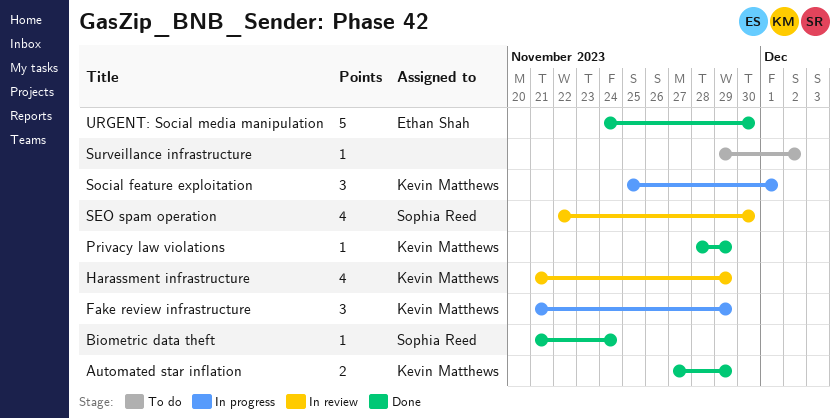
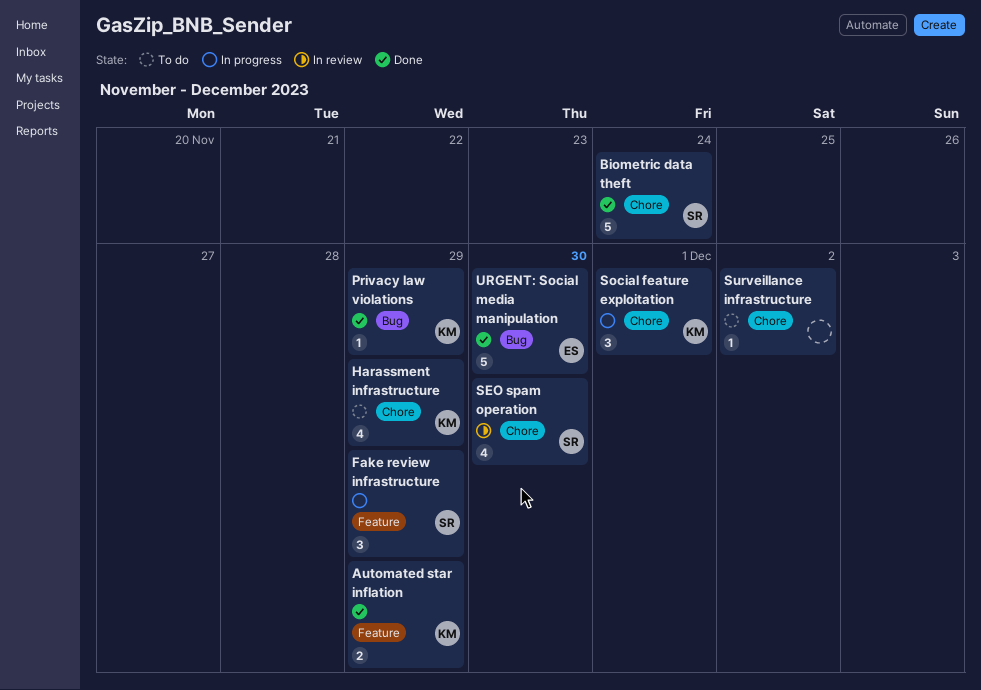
Biometric data theft, estimate: 1 -> 5
Fake review infrastructure, owner: Kevin Matthews -> Sophia Reed
Harassment infrastructure, status: In review -> To do

